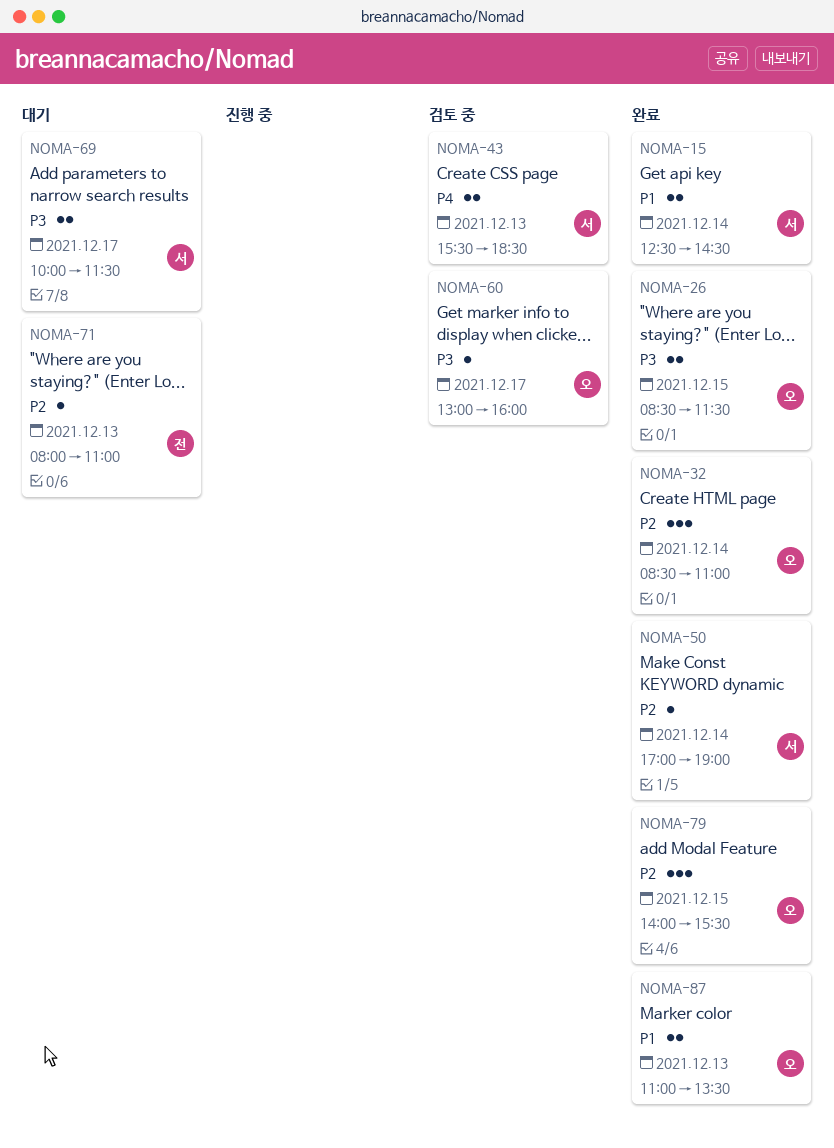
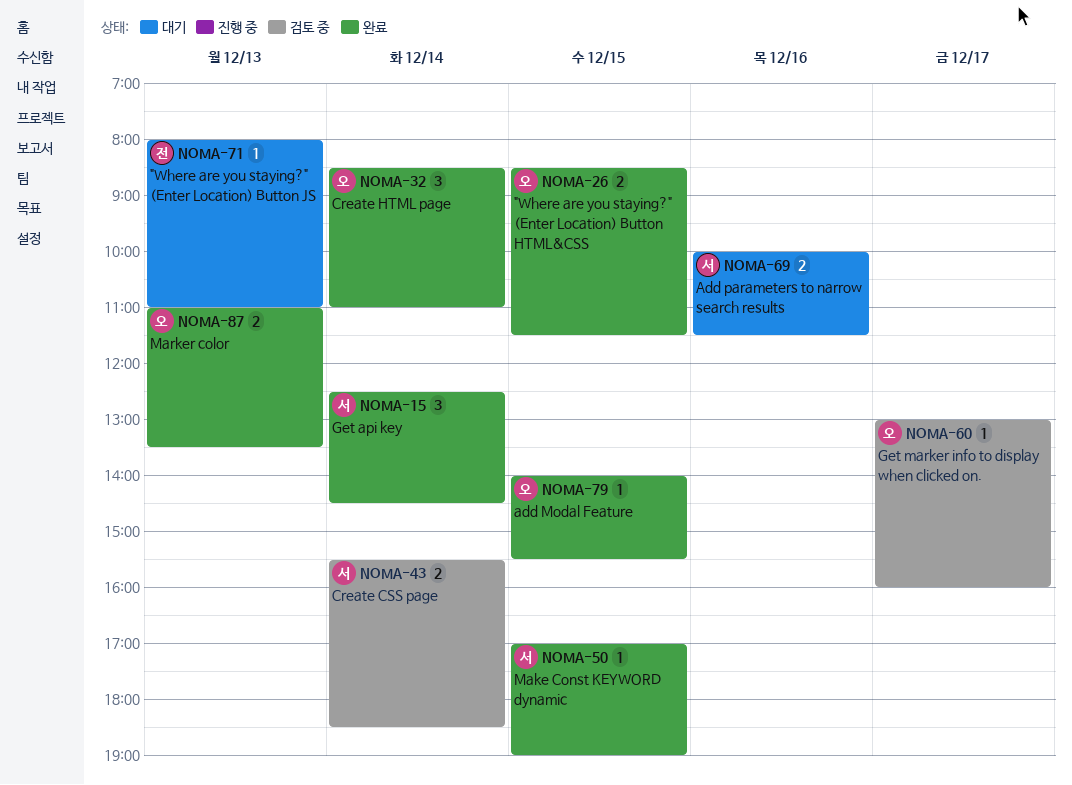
NOMA-15, estimate: 2 -> 3
NOMA-43, day: Dec 13 -> Dec 14
NOMA-50, day: Dec 14 -> Dec 15
NOMA-69, day: Dec 17 -> Dec 16
NOMA-79, estimate: 3 -> 1

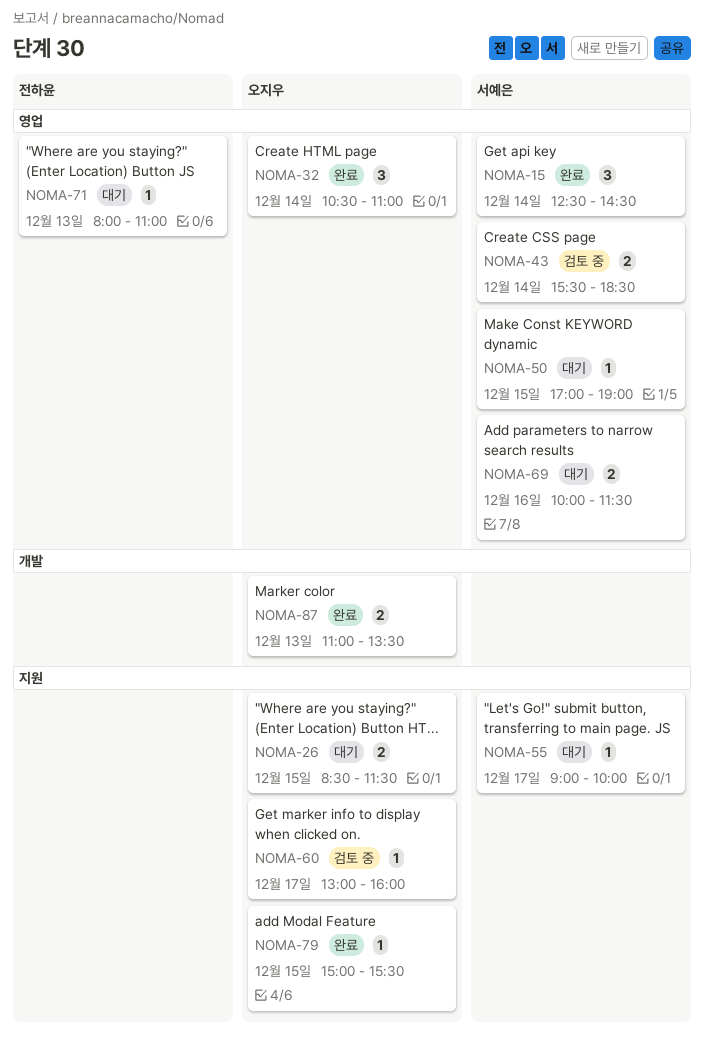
NOMA-26, status: 완료 -> 대기
NOMA-32, begins: 08:30 -> 10:30
NOMA-50, status: 완료 -> 대기
NOMA-55: none -> present
NOMA-79, begins: 14:00 -> 15:00

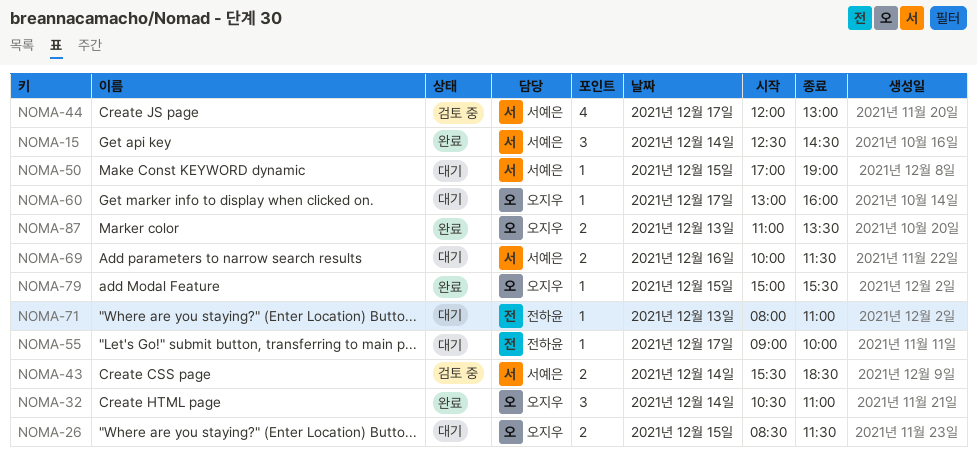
NOMA-44: none -> present
NOMA-55, owner: 서예은 -> 전하윤
NOMA-60, status: 검토 중 -> 대기

